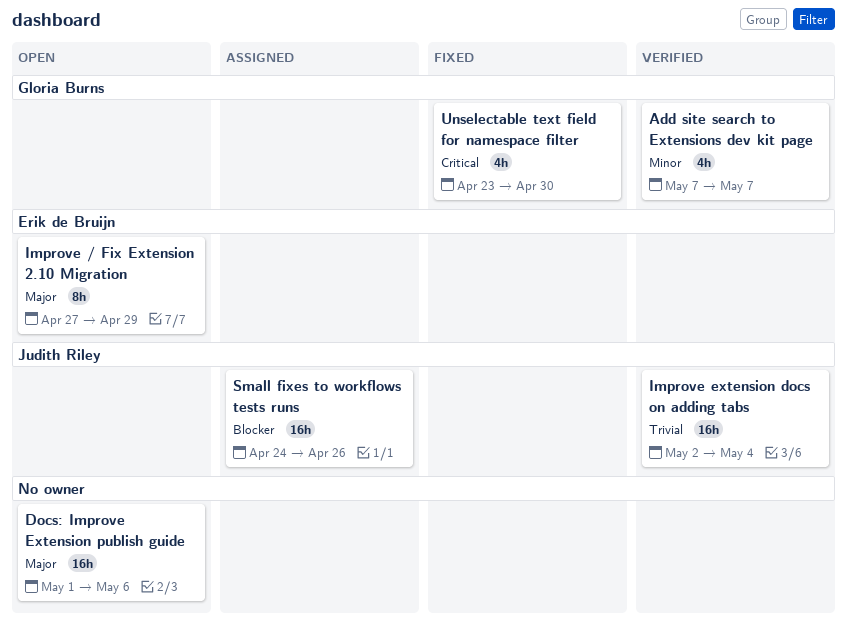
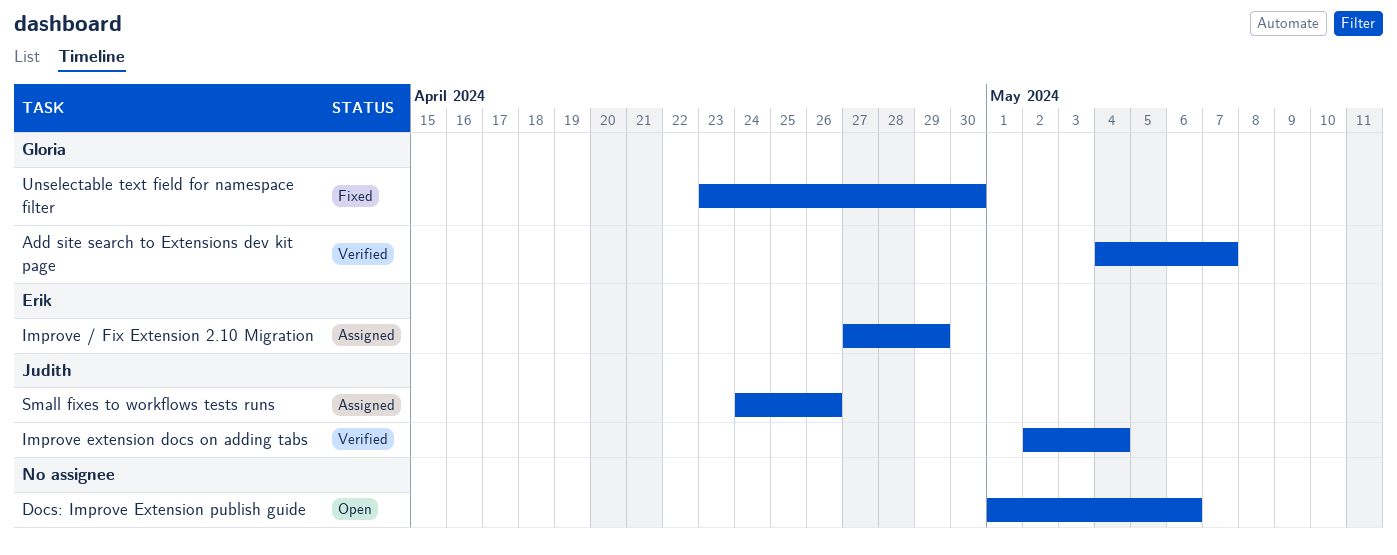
Add site search to Extensions dev kit page, start: May 7 -> May 4
Improve / Fix Extension 2.10 Migration, status: Open -> Assigned

